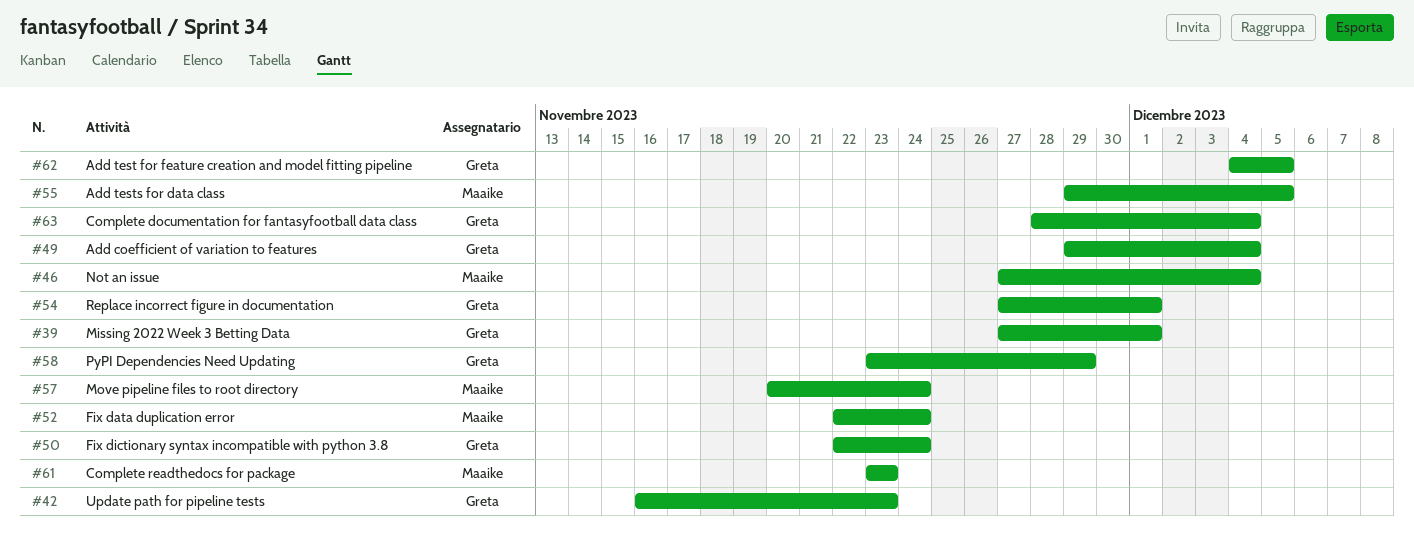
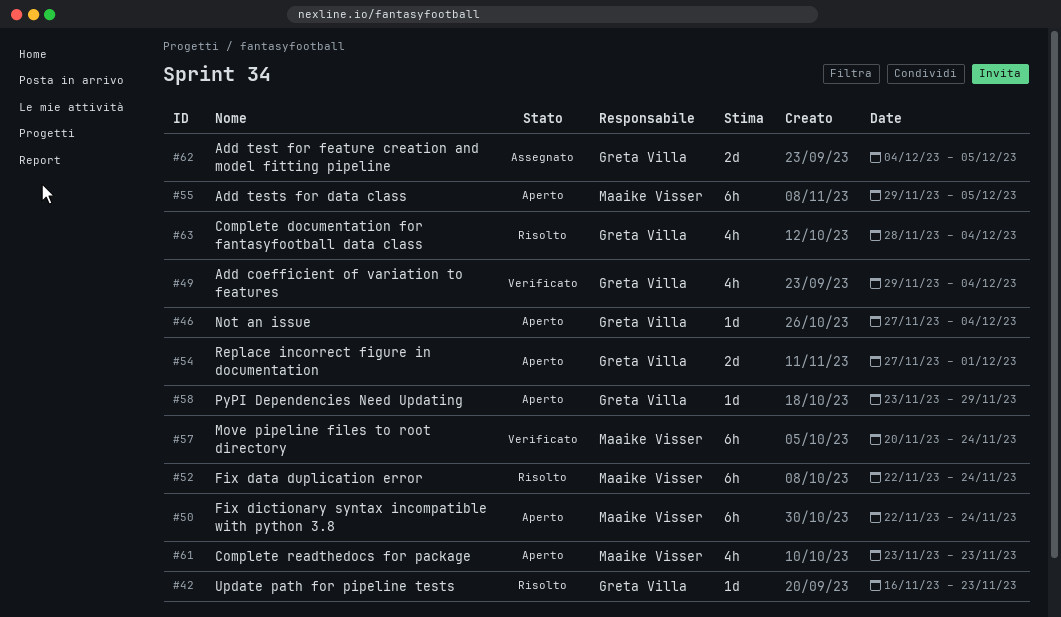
#39: present -> none
#46, owner: Maaike Visser -> Greta Villa
#50, owner: Greta Villa -> Maaike Visser

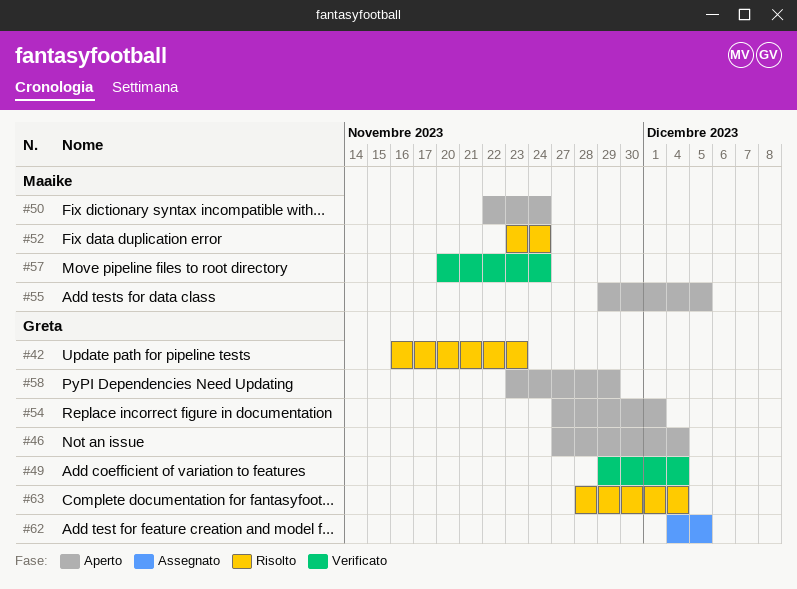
#52, start: Nov 22 -> Nov 23
#61: present -> none

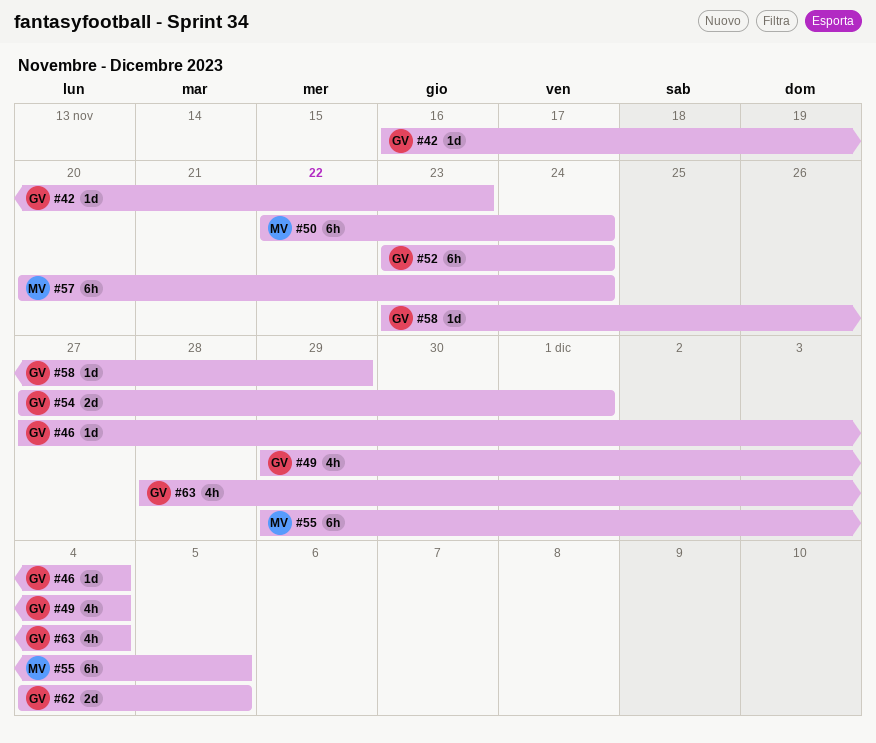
#52, owner: Maaike -> Greta

